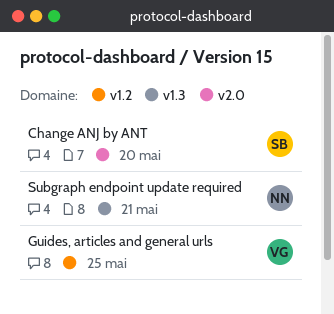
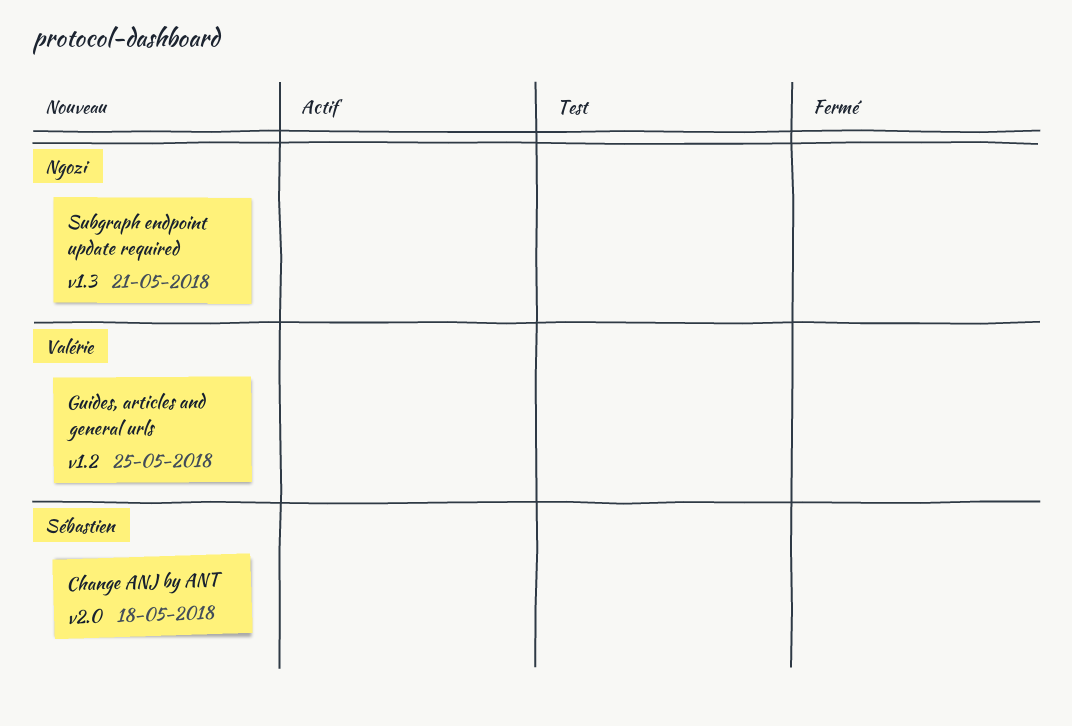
Change ANJ by ANT, due: May 20 -> May 18

